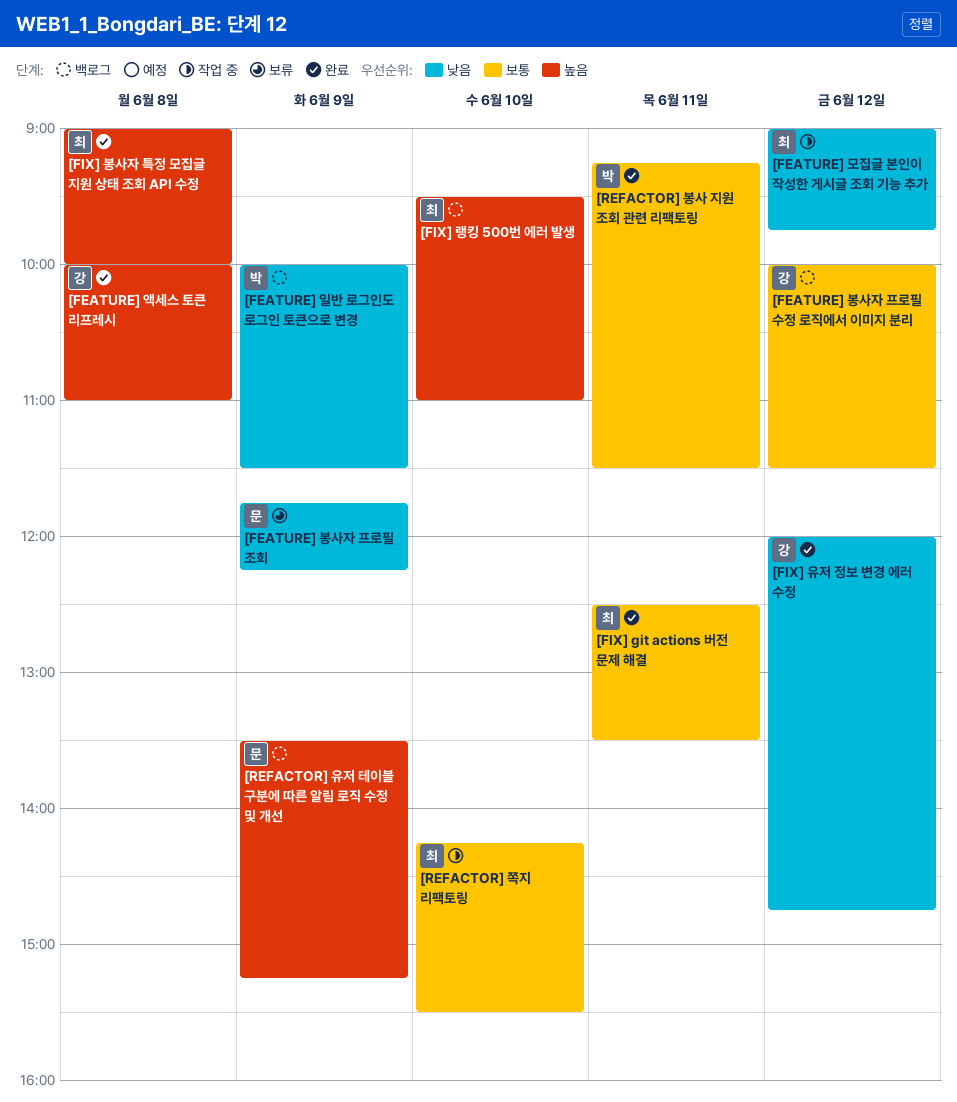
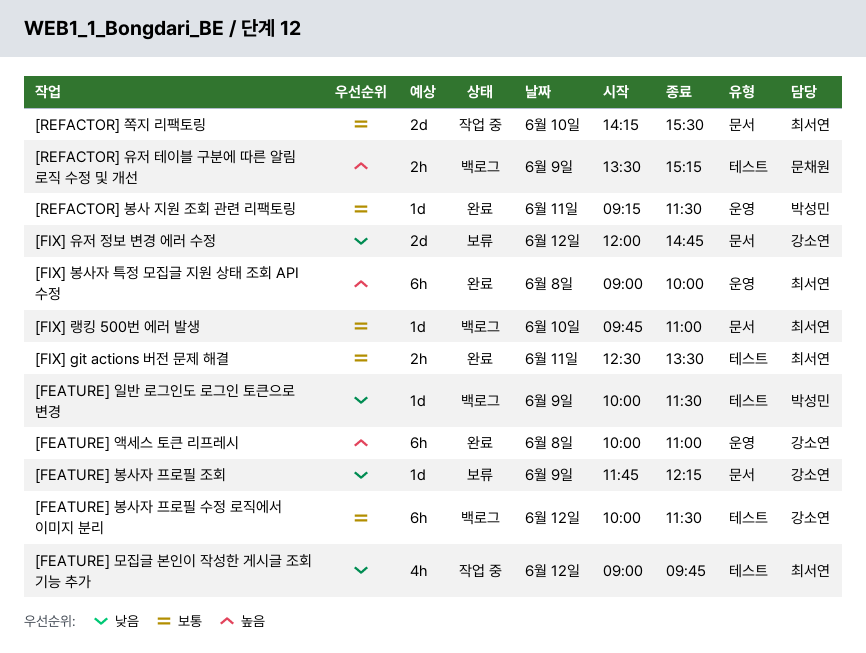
[FEATURE] 봉사자 프로필 조회, owner: 문채원 -> 강소연
[FIX] 랭킹 500번 에러 발생, priority: 높음 -> 보통
[FIX] 랭킹 500번 에러 발생, begins: 09:30 -> 09:45
[FIX] 유저 정보 변경 에러 수정, status: 완료 -> 보류

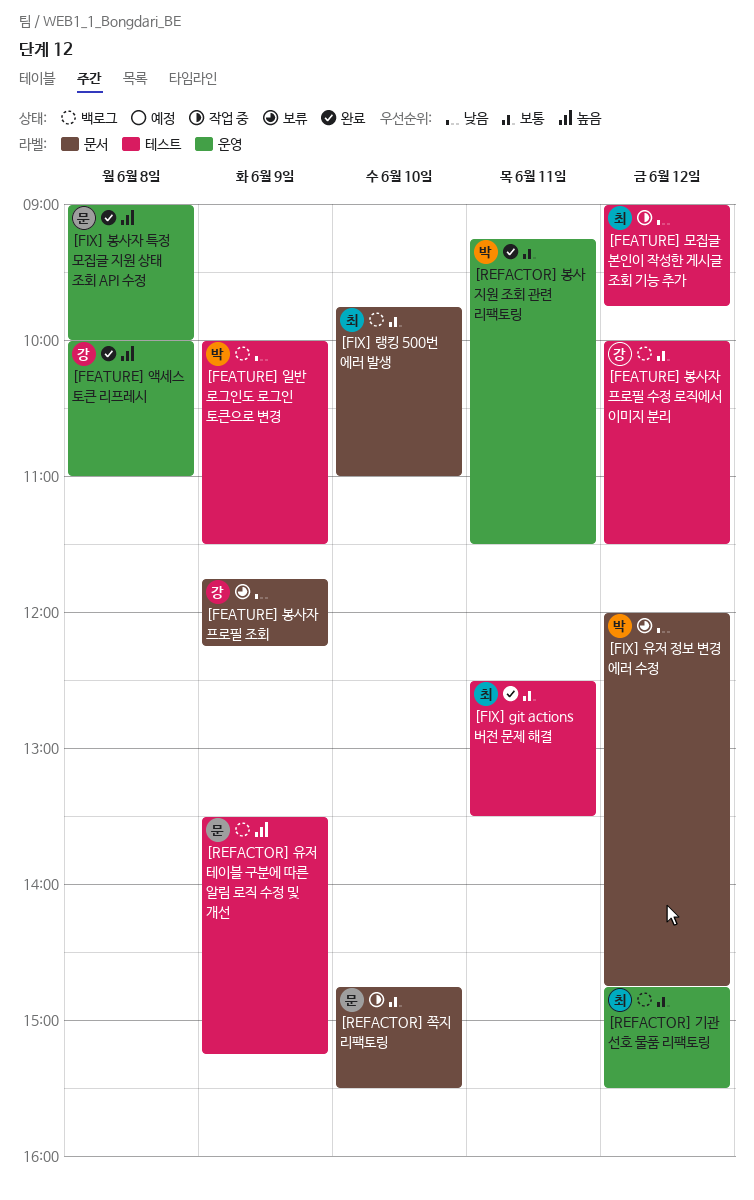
[FIX] 봉사자 특정 모집글 지원 상태 조회 API 수정, owner: 최서연 -> 문채원
[FIX] 유저 정보 변경 에러 수정, owner: 강소연 -> 박성민
[REFACTOR] 기관 선호 물품 리팩토링: none -> present
[REFACTOR] 쪽지 리팩토링, owner: 최서연 -> 문채원
[REFACTOR] 쪽지 리팩토링, begins: 14:15 -> 14:45

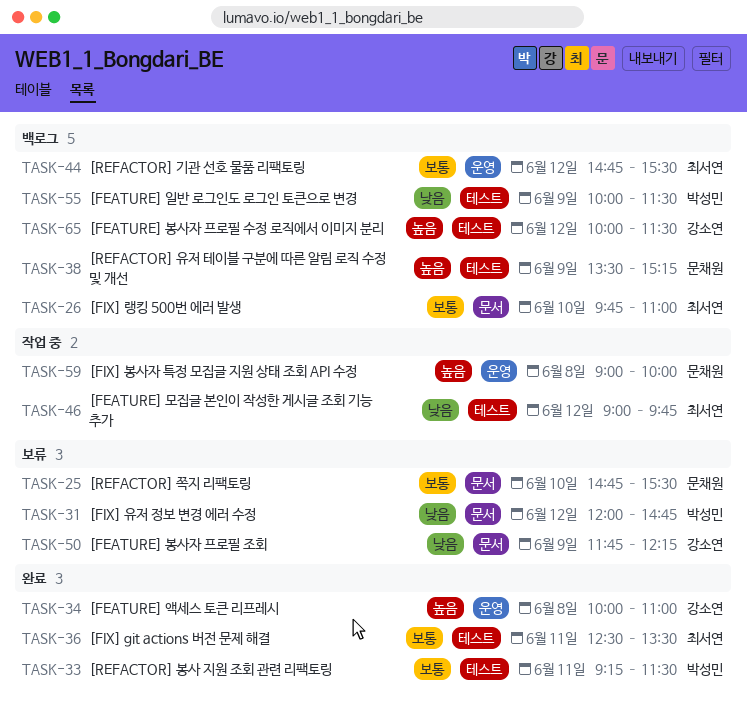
[FEATURE] 봉사자 프로필 수정 로직에서 이미지 분리, priority: 보통 -> 높음
[FIX] 봉사자 특정 모집글 지원 상태 조회 API 수정, status: 완료 -> 작업 중
[REFACTOR] 봉사 지원 조회 관련 리팩토링, label: 운영 -> 테스트
[REFACTOR] 쪽지 리팩토링, status: 작업 중 -> 보류

